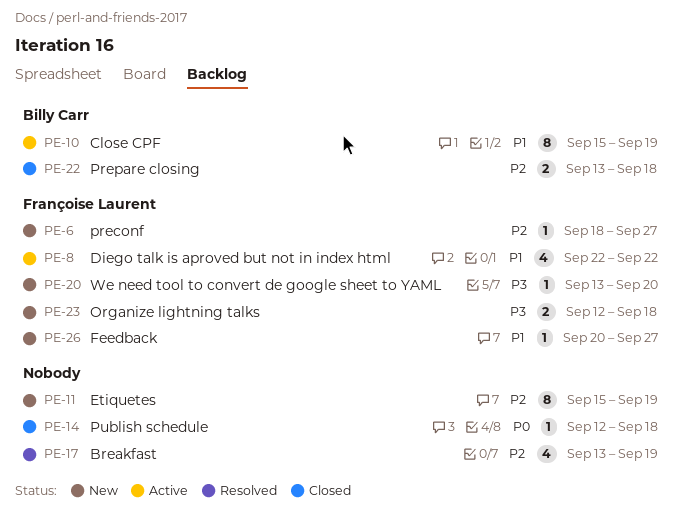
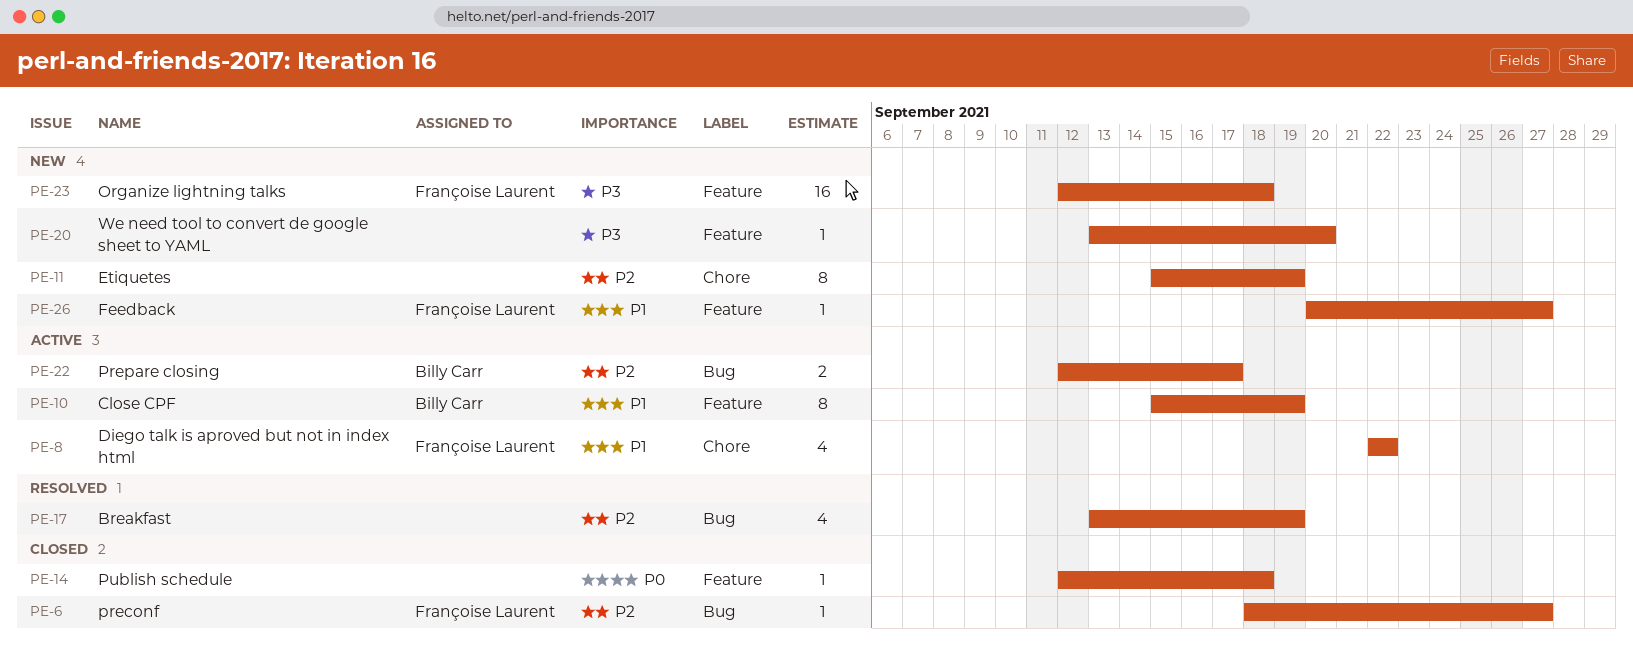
PE-6, status: New -> Closed
PE-20, owner: Françoise Laurent -> none
PE-22, status: Closed -> Active
PE-22, start: Sep 13 -> Sep 12
PE-22, due: Sep 18 -> Sep 17
PE-23, estimate: 2 -> 16

